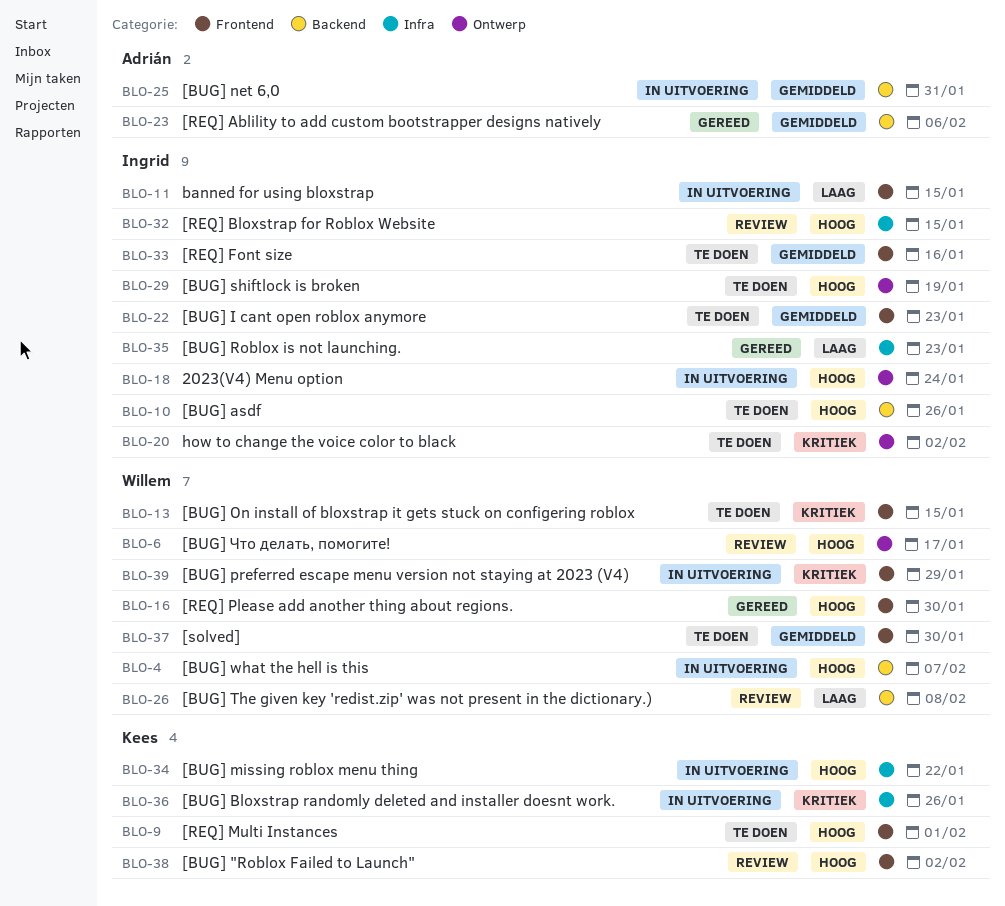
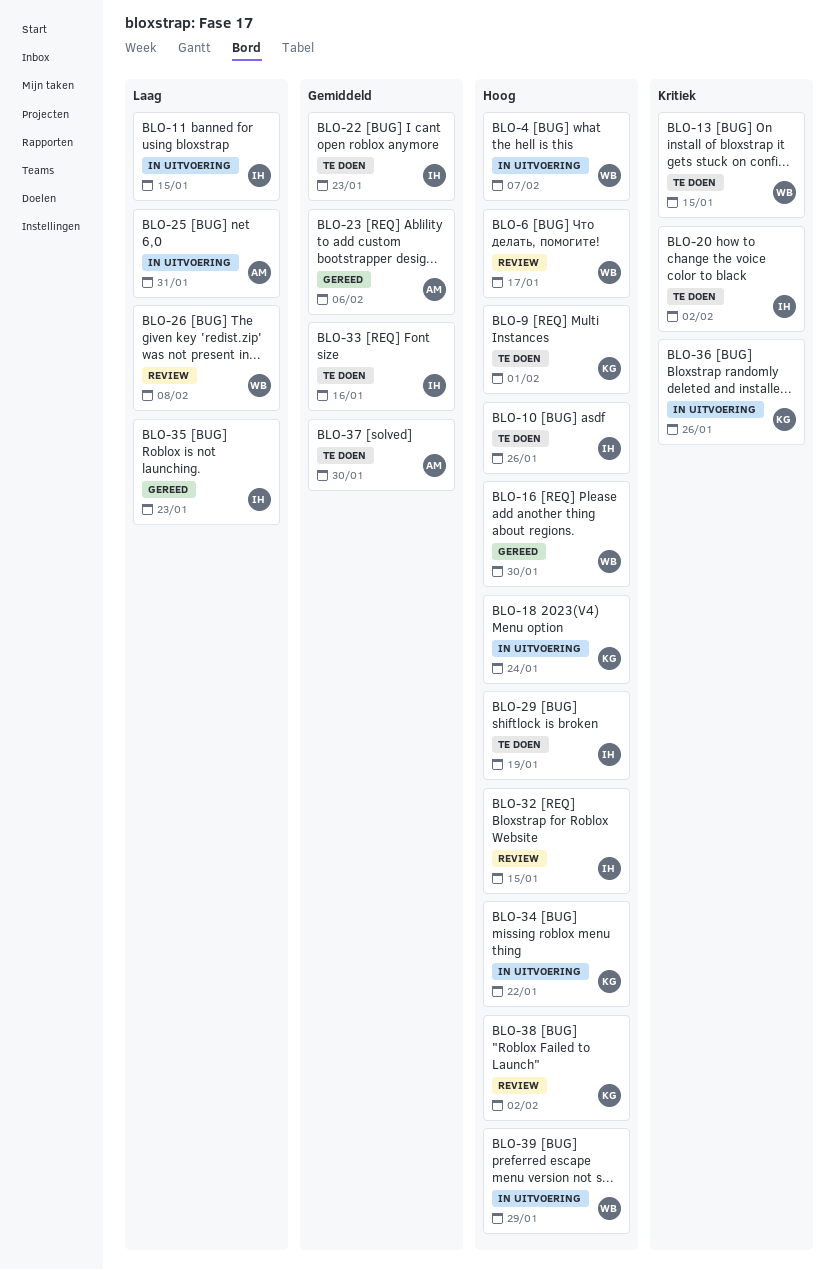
BLO-18, owner: Ingrid -> Kees
BLO-25, priority: Gemiddeld -> Laag
BLO-37, owner: Willem -> Adrián
BLO-39, priority: Kritiek -> Hoog

